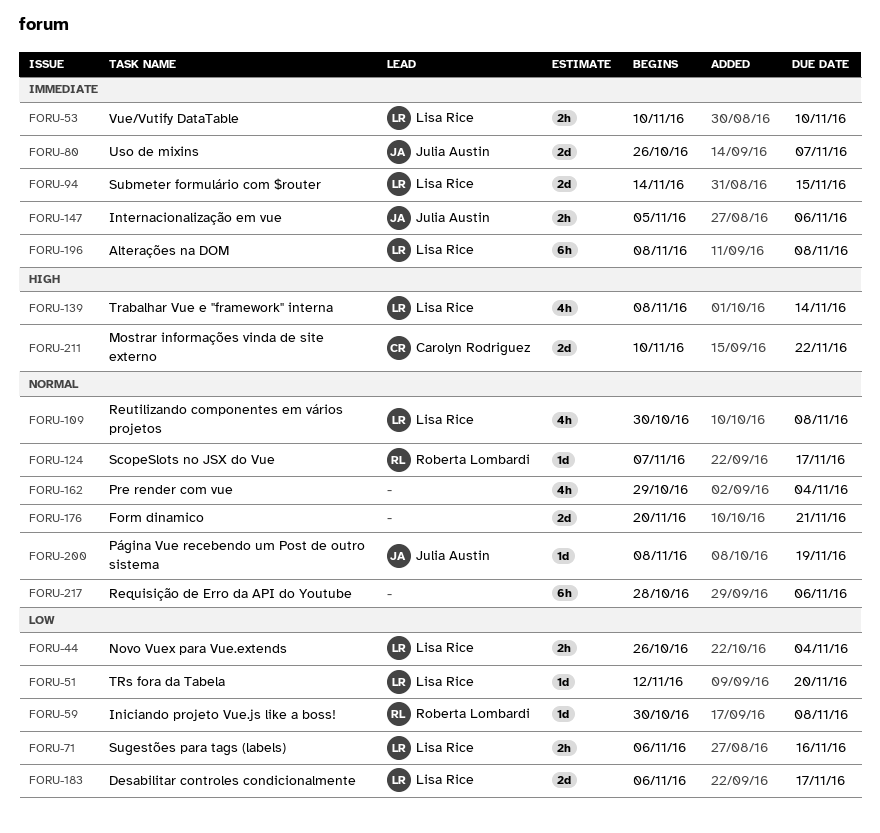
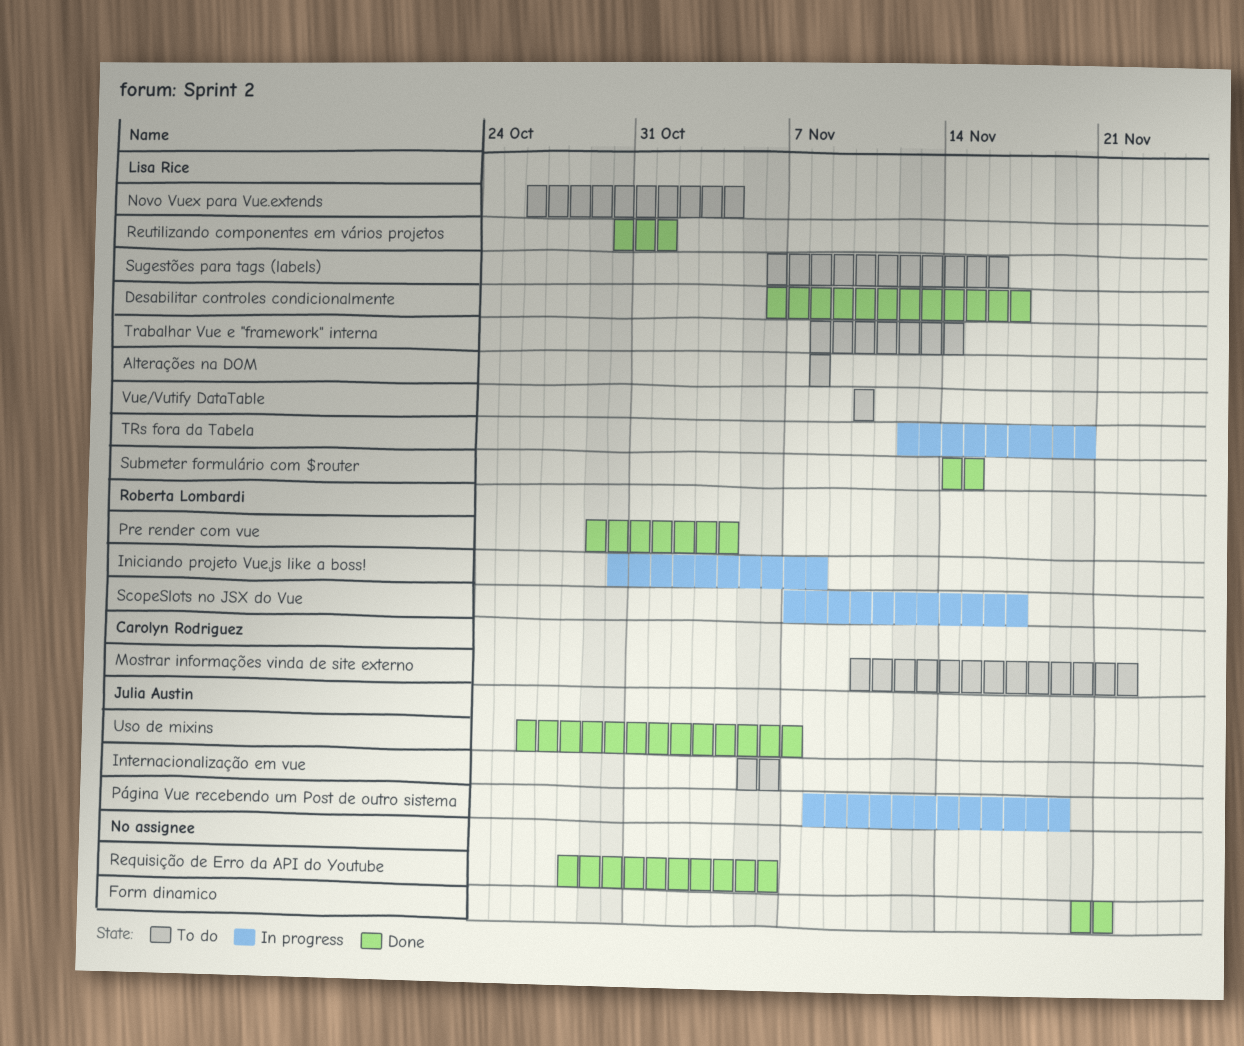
Pre render com vue, owner: none -> Roberta Lombardi
Reutilizando componentes em vários projetos, due: Nov 8 -> Nov 1

